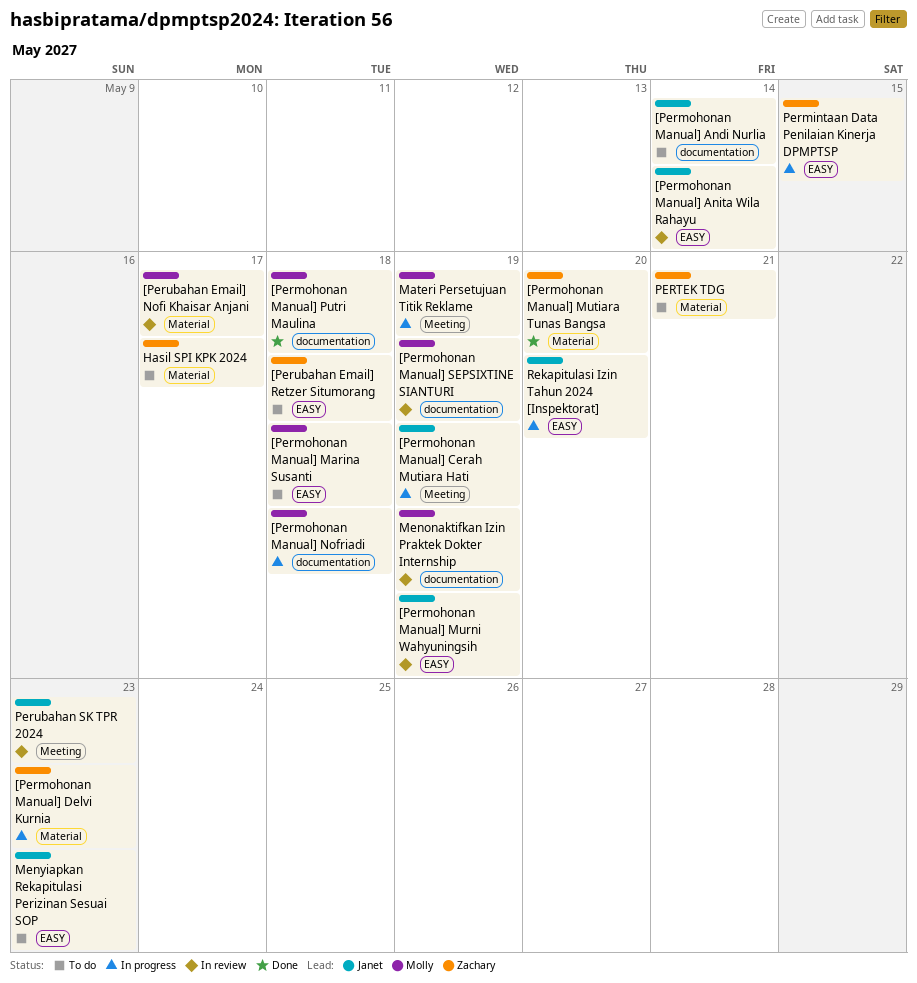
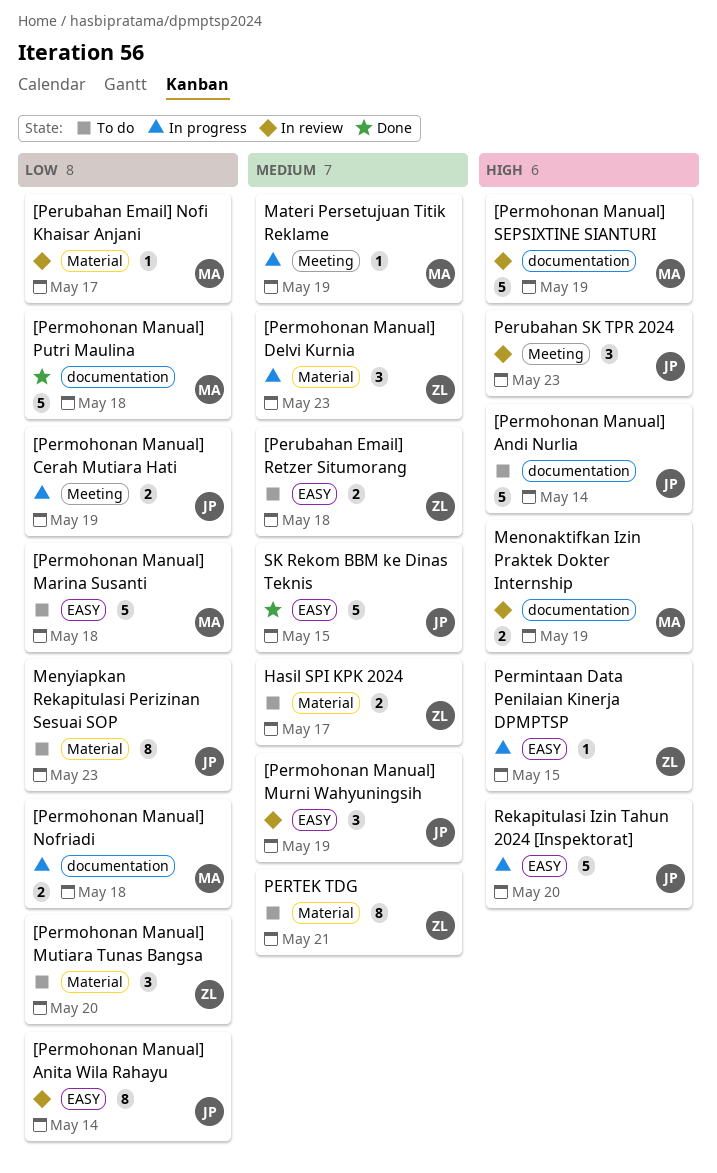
[Permohonan Manual] Mutiara Tunas Bangsa, status: Done -> To do
Menyiapkan Rekapitulasi Perizinan Sesuai SOP, label: EASY -> Material
SK Rekom BBM ke Dinas Teknis: none -> present

